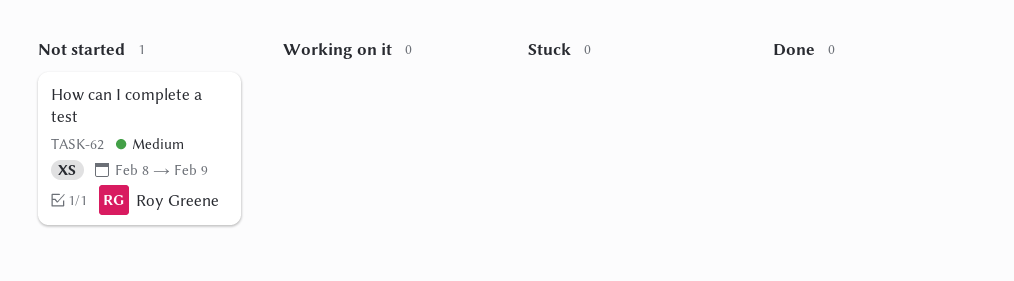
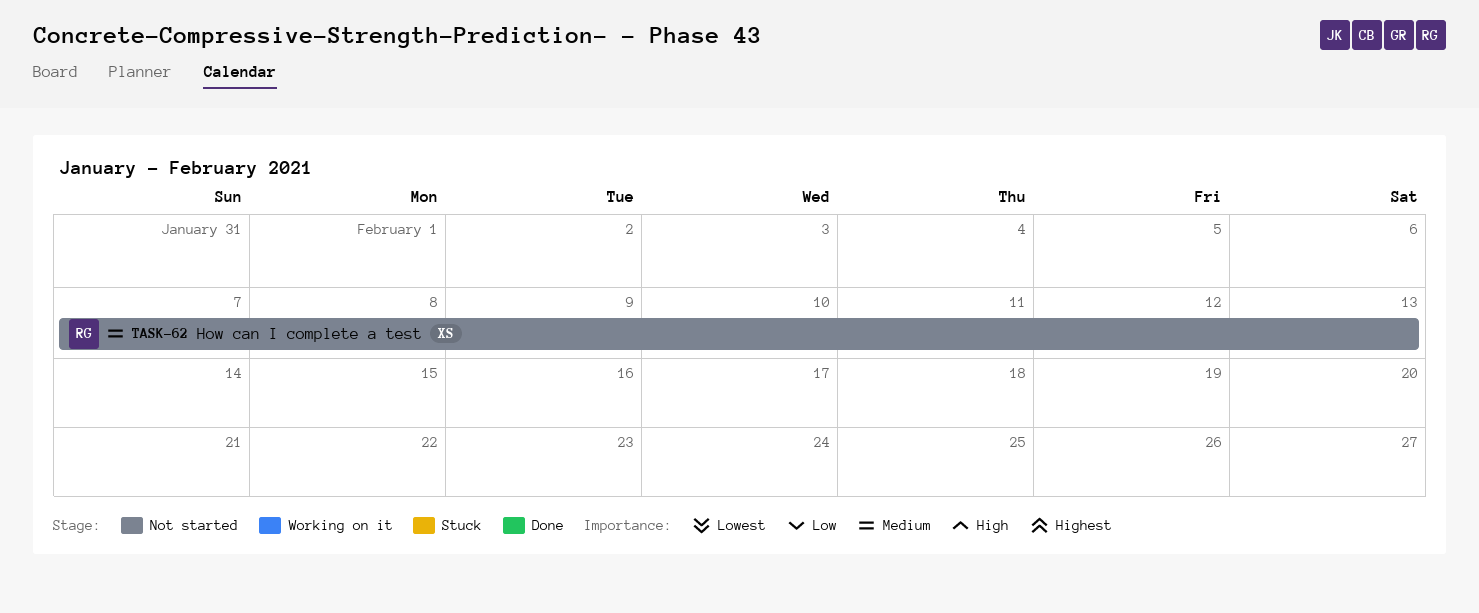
TASK-62, start: Feb 8 -> Feb 7
TASK-62, due: Feb 9 -> Feb 13

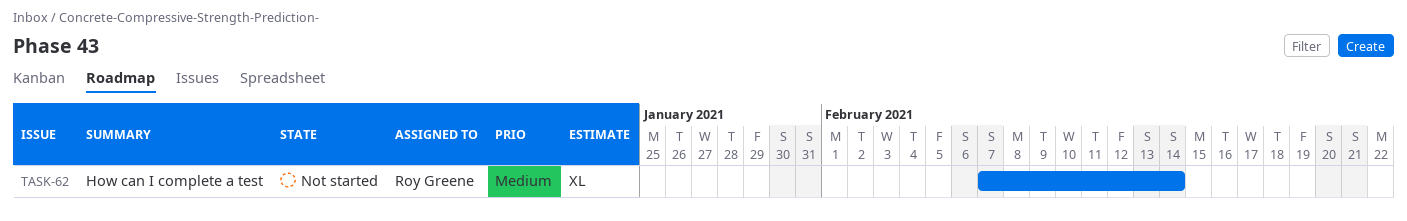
TASK-62, estimate: XS -> XL
TASK-62, due: Feb 13 -> Feb 14

